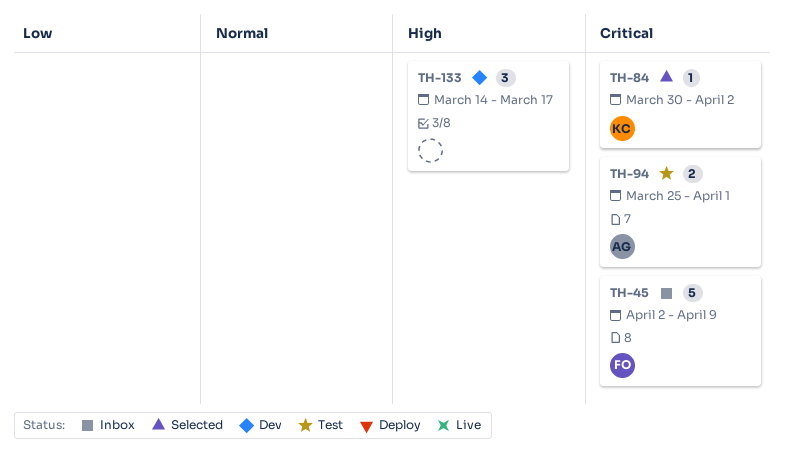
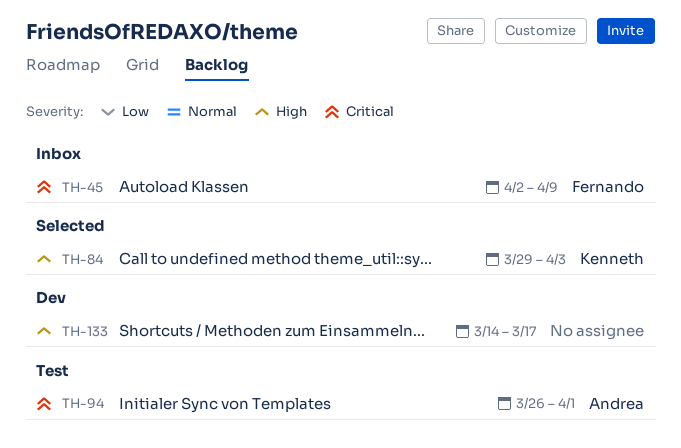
TH-84, priority: Critical -> High
TH-84, start: Mar 30 -> Mar 29
TH-84, due: Apr 2 -> Apr 3
TH-94, start: Mar 25 -> Mar 26

